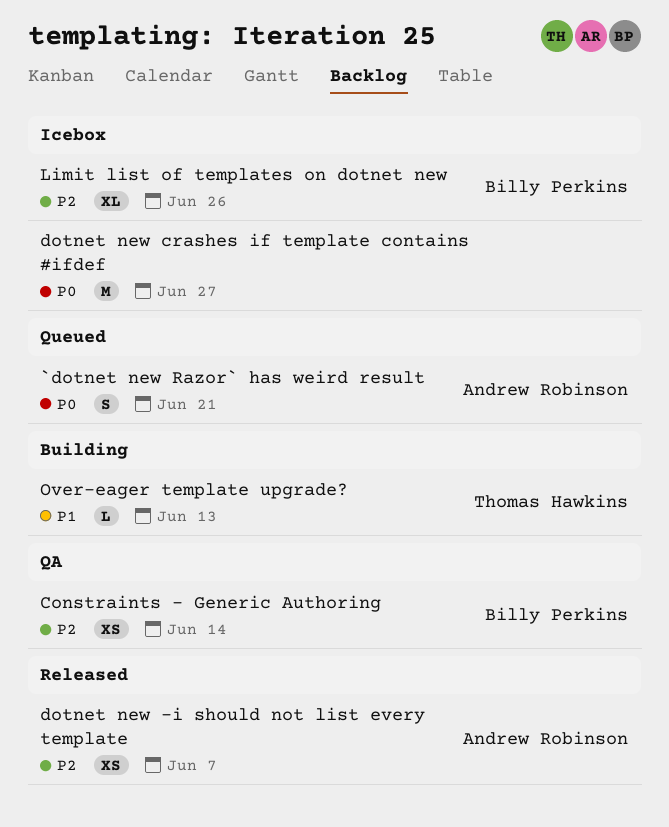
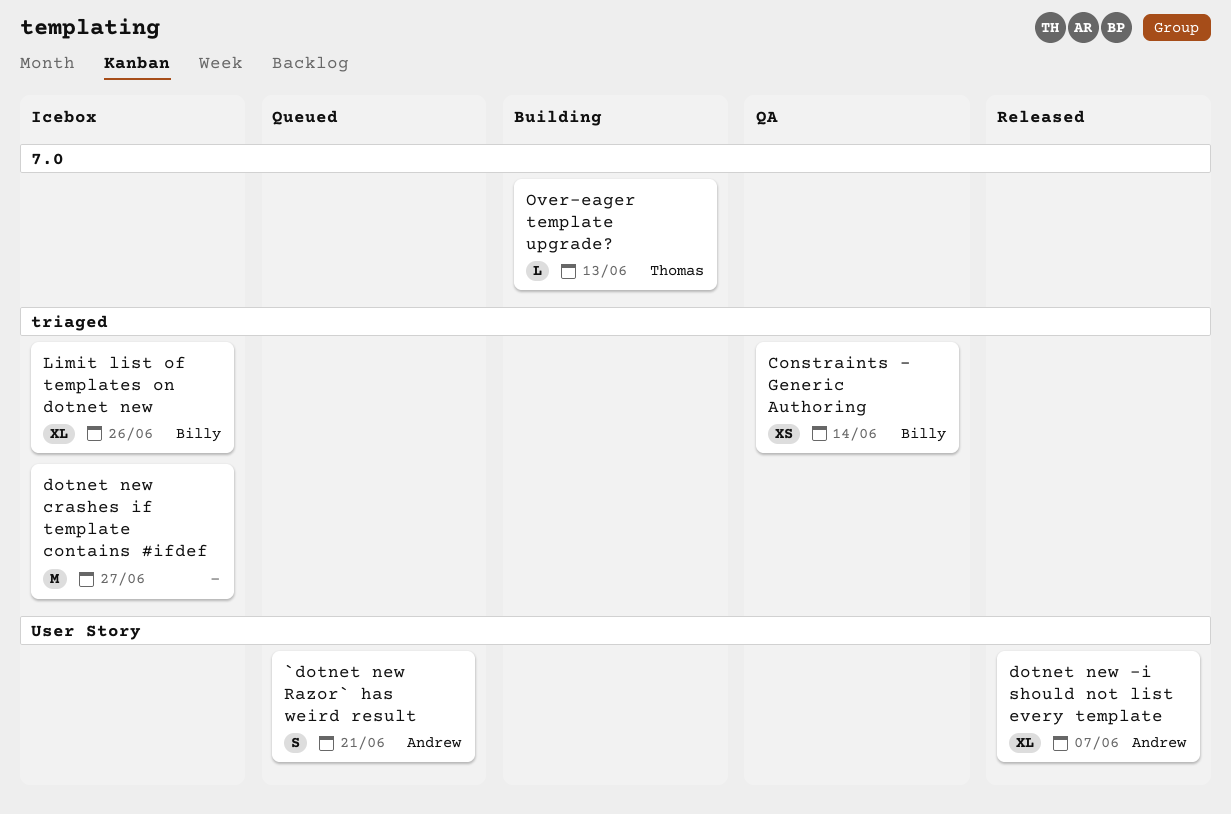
dotnet new -i should not list every template, estimate: XS -> XL

